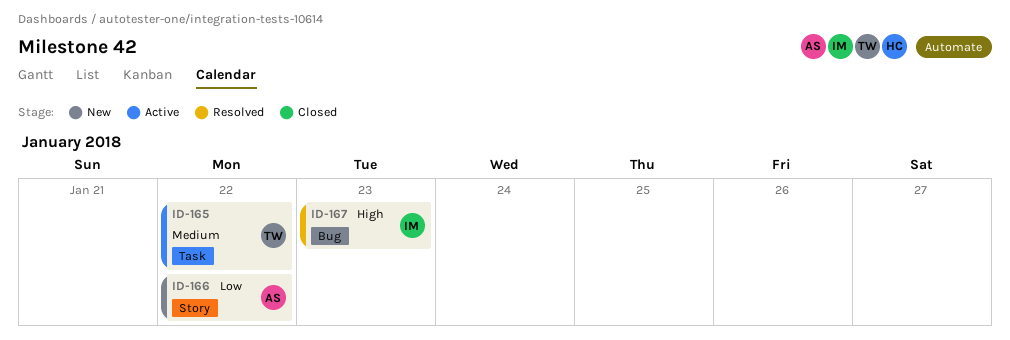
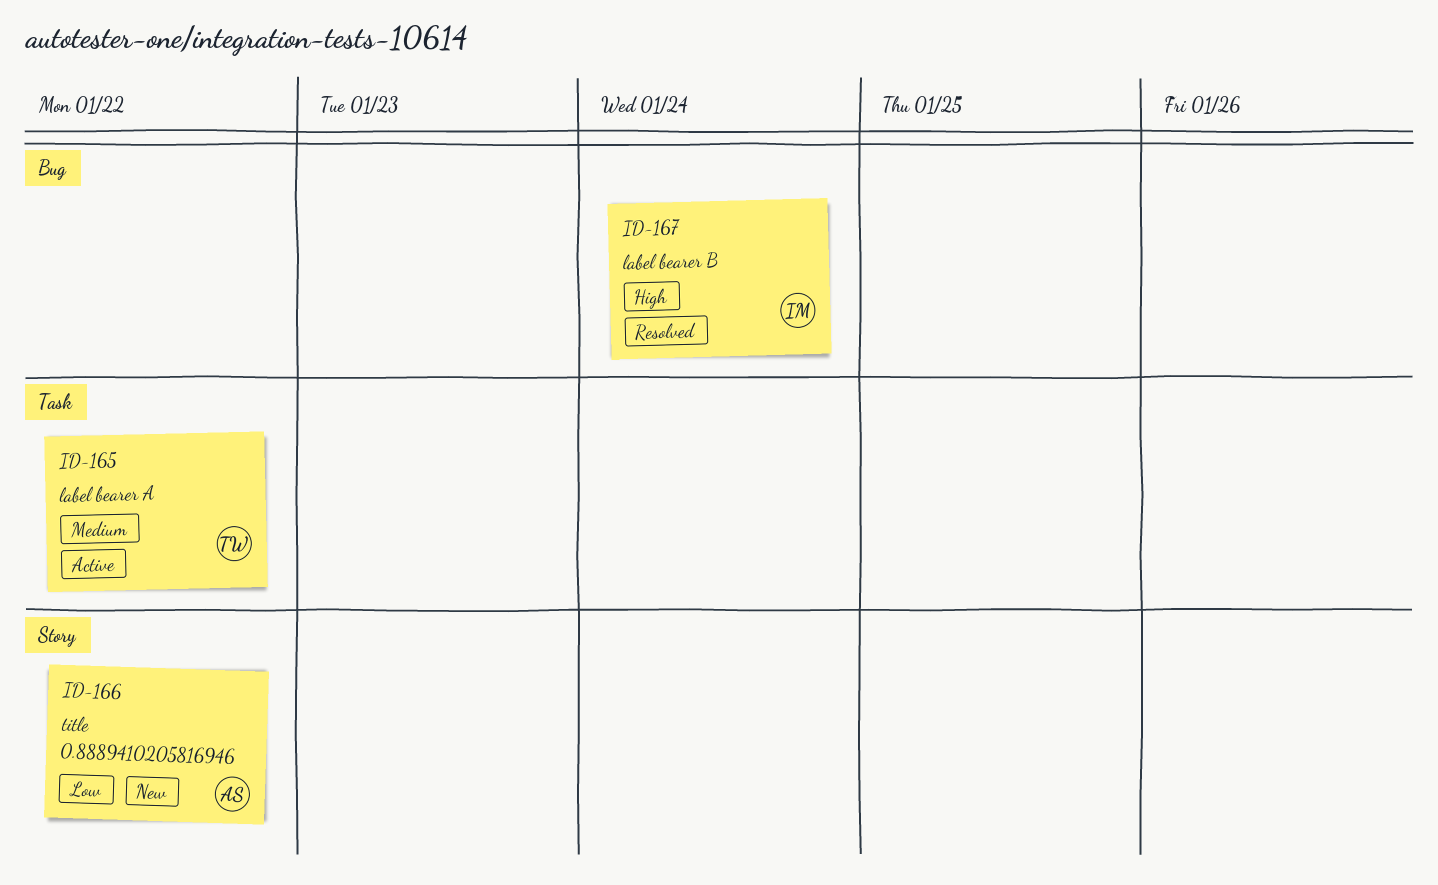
ID-167, due: Jan 23 -> Jan 24

